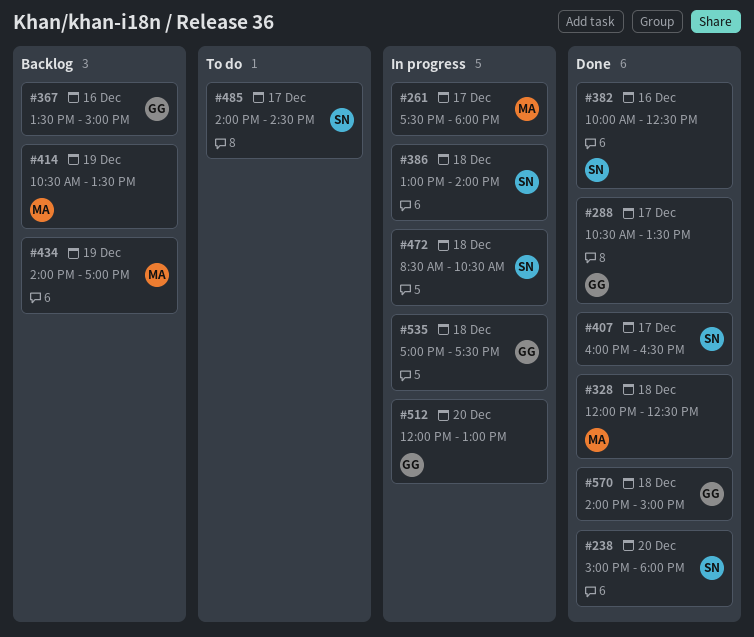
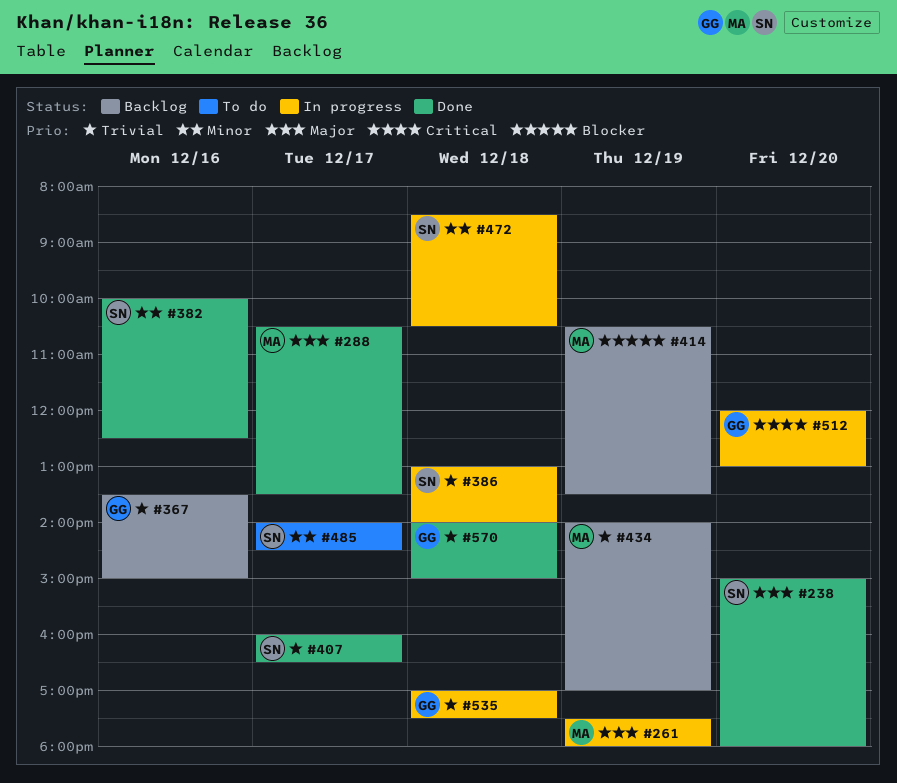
#261, day: Dec 17 -> Dec 19
#288, owner: GG -> MA
#328: present -> none

